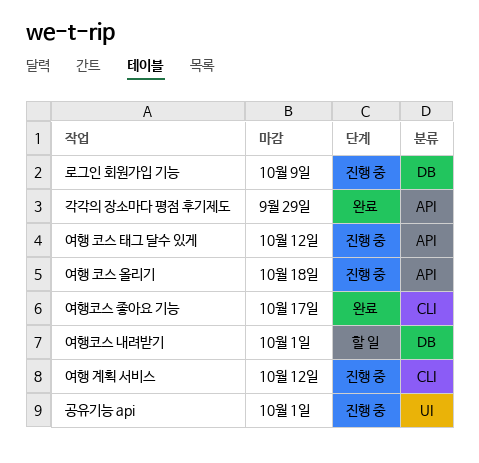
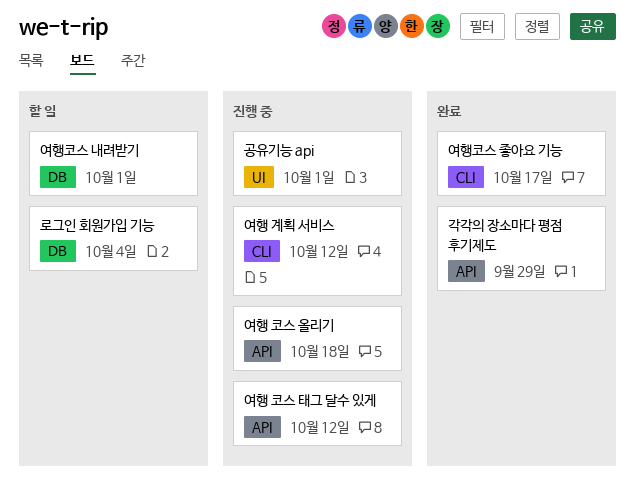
로그인 회원가입 기능, status: 진행 중 -> 할 일
로그인 회원가입 기능, due: Oct 9 -> Oct 4

